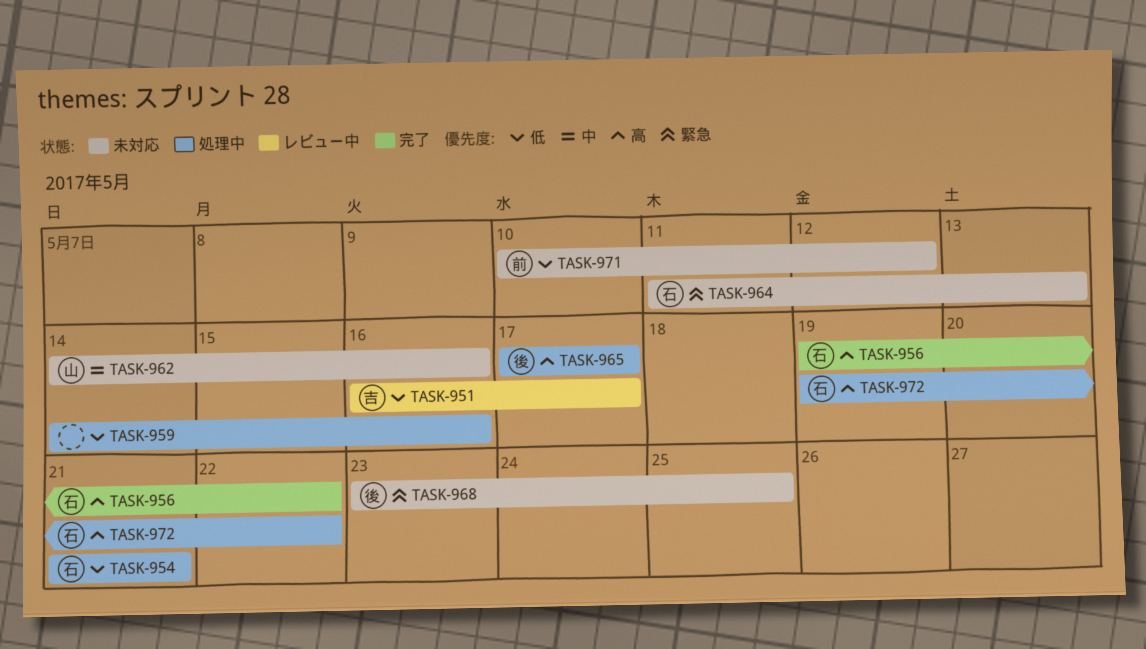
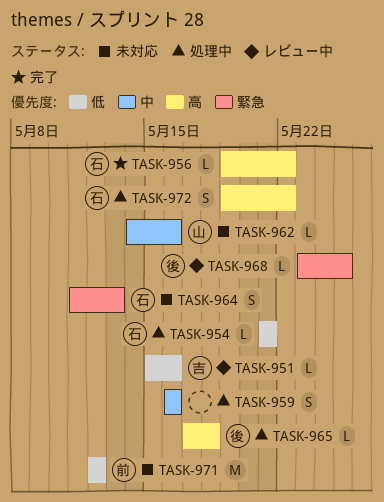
TASK-951, start: May 16 -> May 15
TASK-951, due: May 17 -> May 16
TASK-959, priority: 低 -> 中
TASK-959, start: May 14 -> May 16
TASK-965, due: May 17 -> May 18
TASK-968, status: 未対応 -> レビュー中
TASK-971, start: May 10 -> May 12

